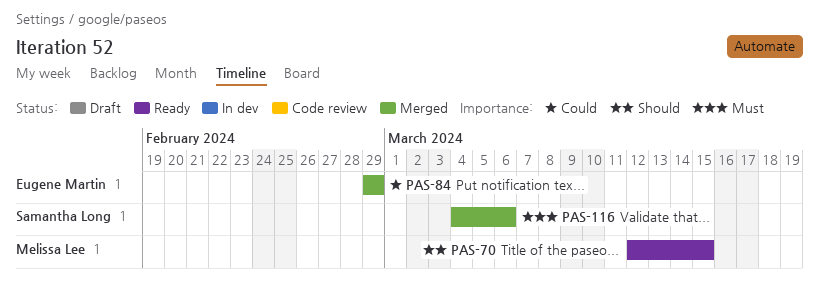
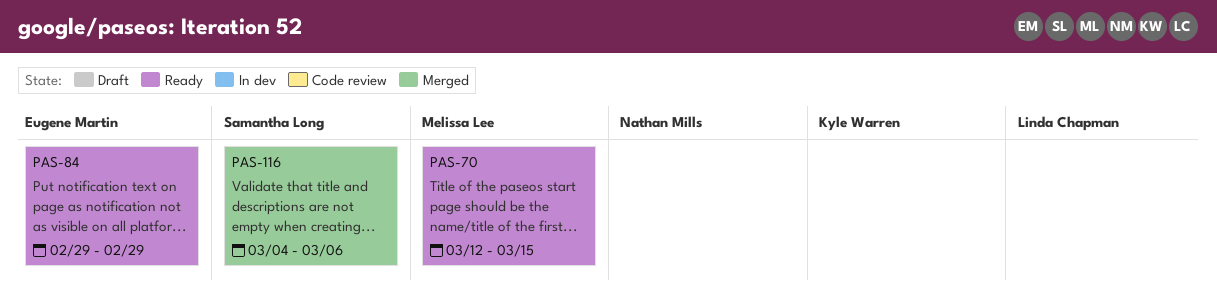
PAS-84, status: Merged -> Ready

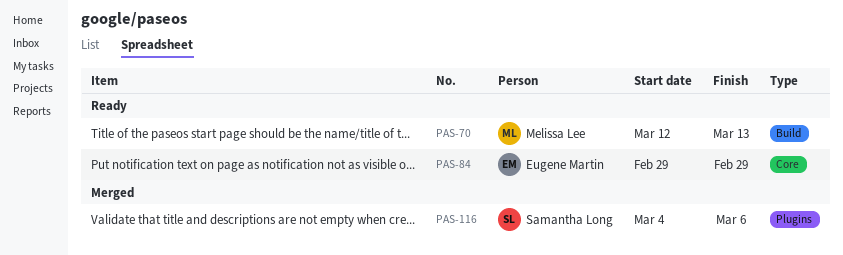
PAS-70, due: Mar 15 -> Mar 13

